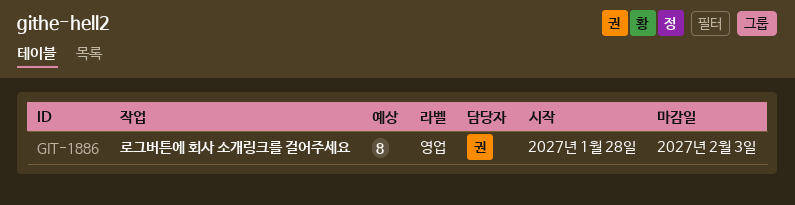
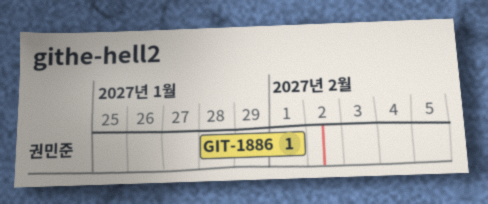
GIT-1886, estimate: 8 -> 1
GIT-1886, due: Feb 3 -> Feb 1

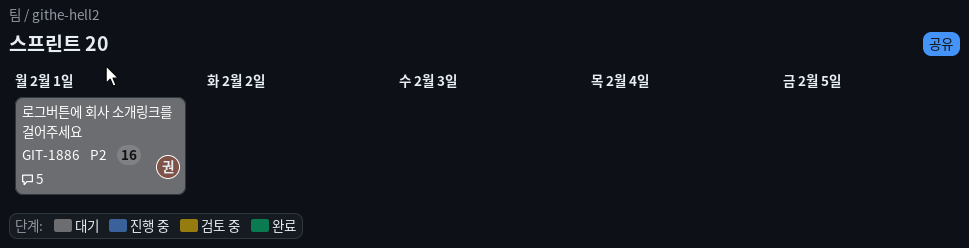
GIT-1886, estimate: 1 -> 16

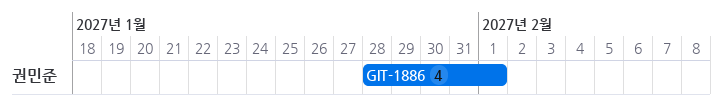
GIT-1886, estimate: 16 -> 4

